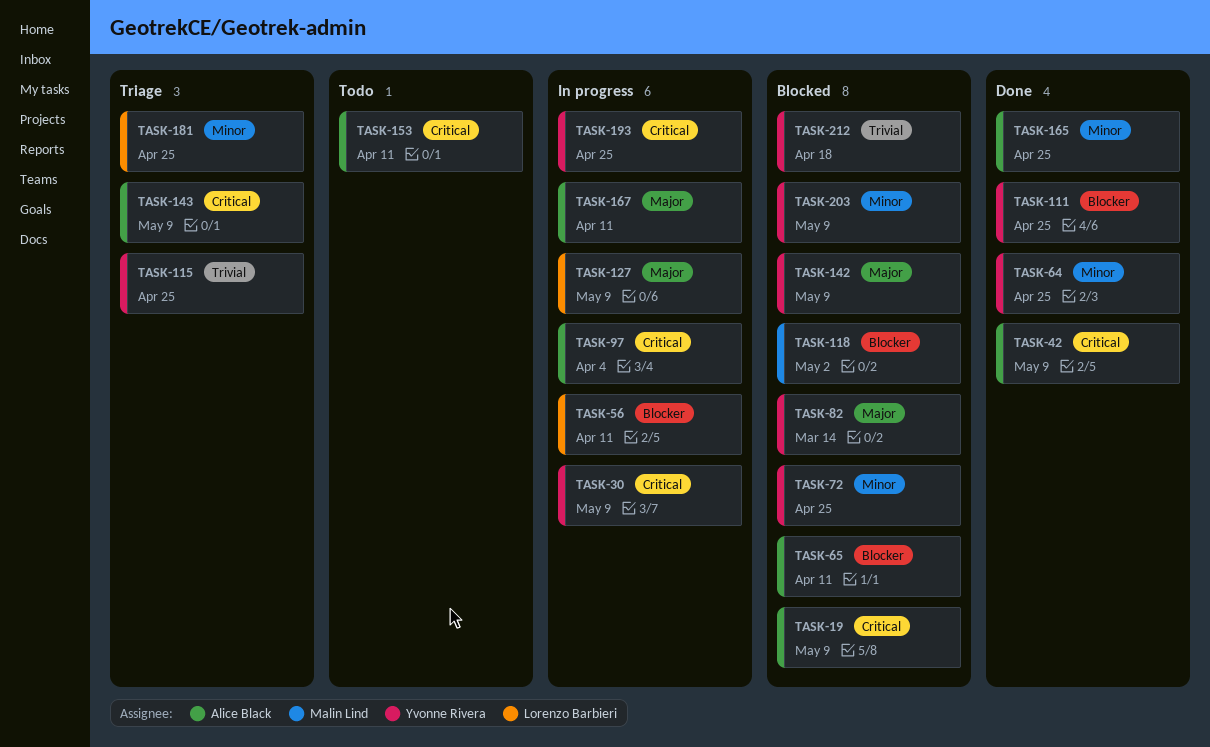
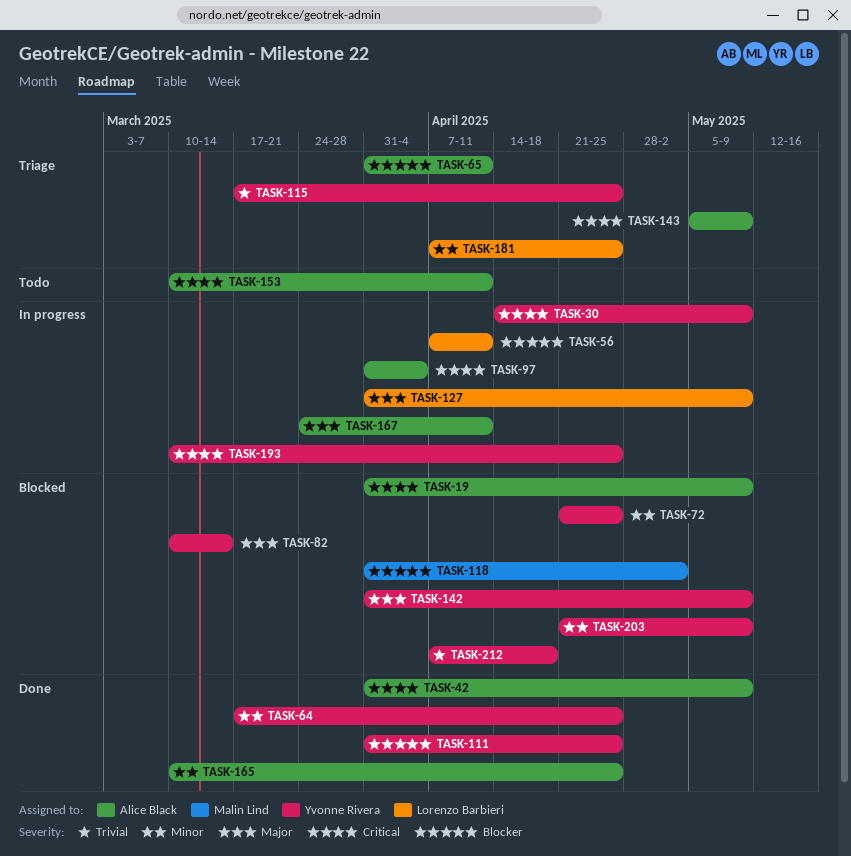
TASK-65, status: Blocked -> Triage

